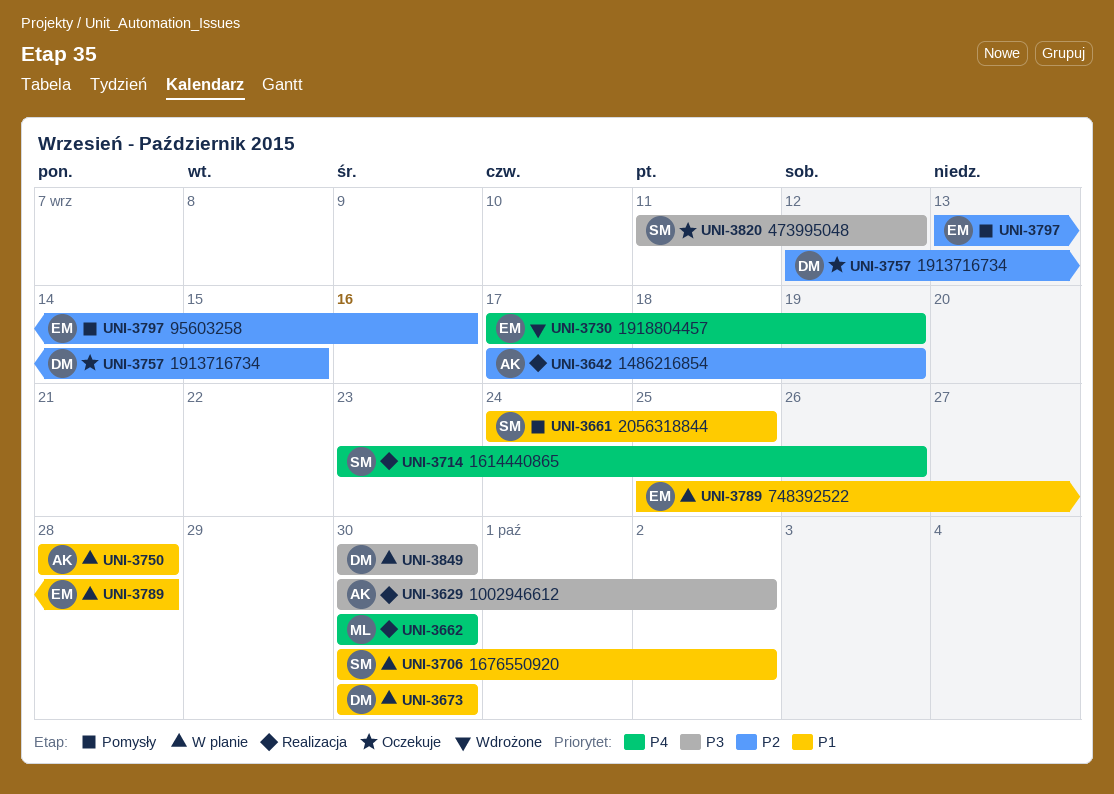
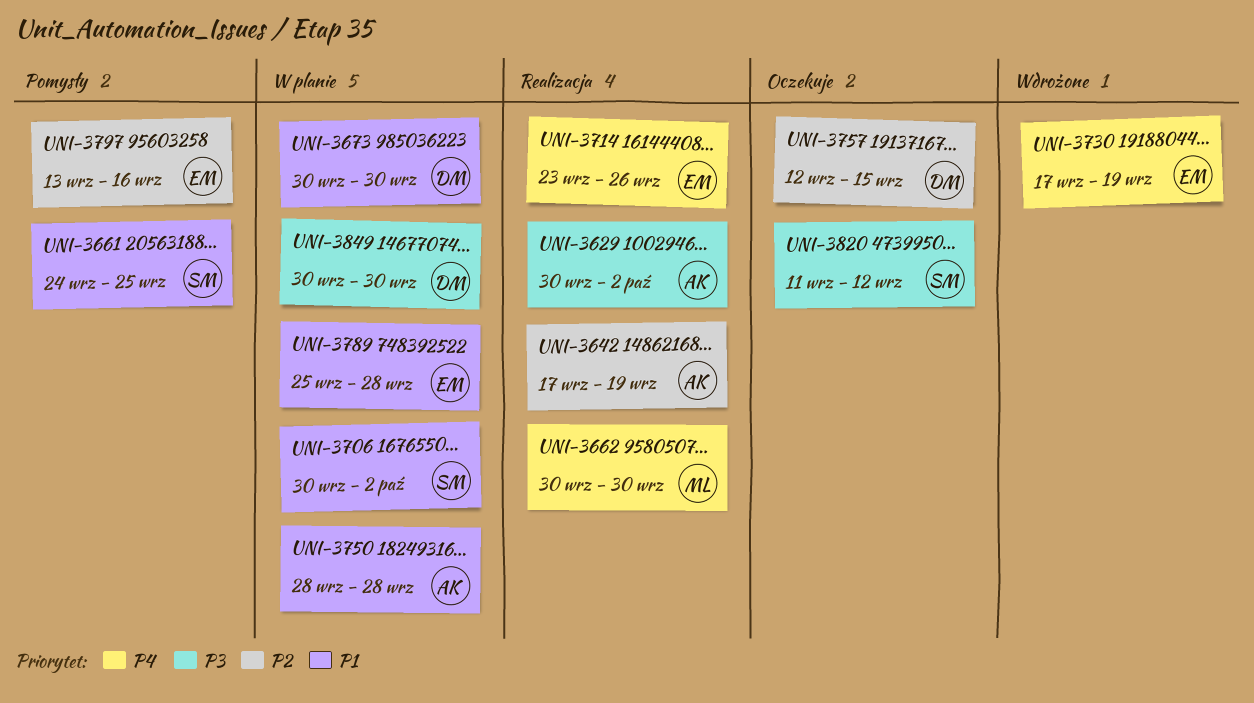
UNI-3714, owner: SM -> EM

